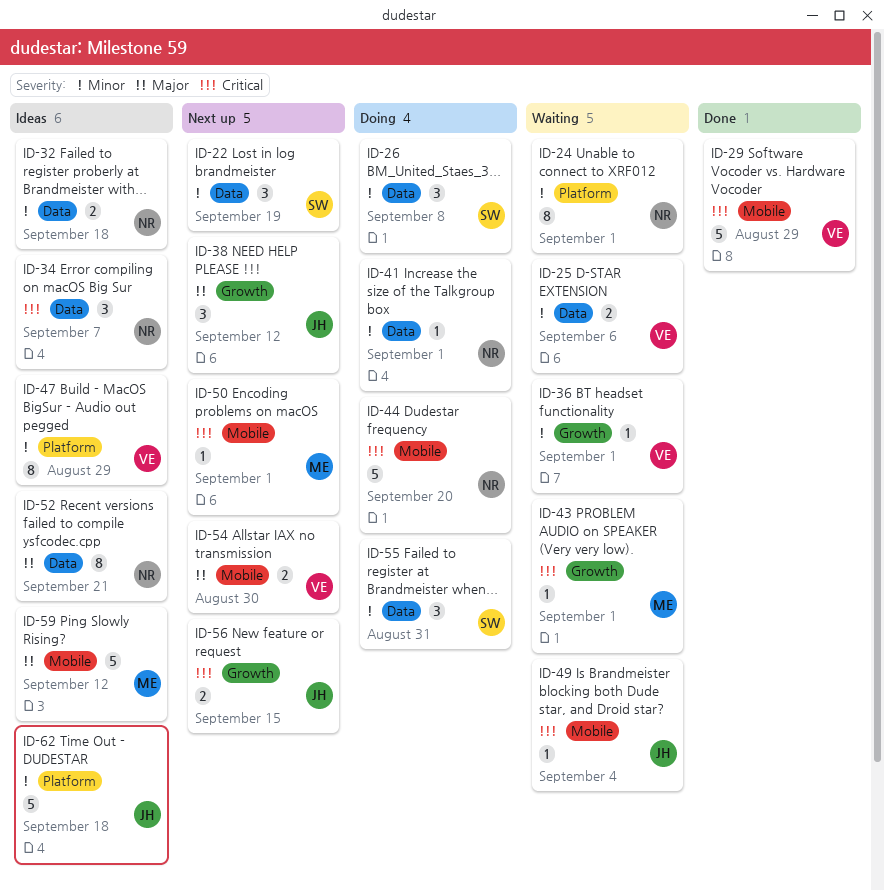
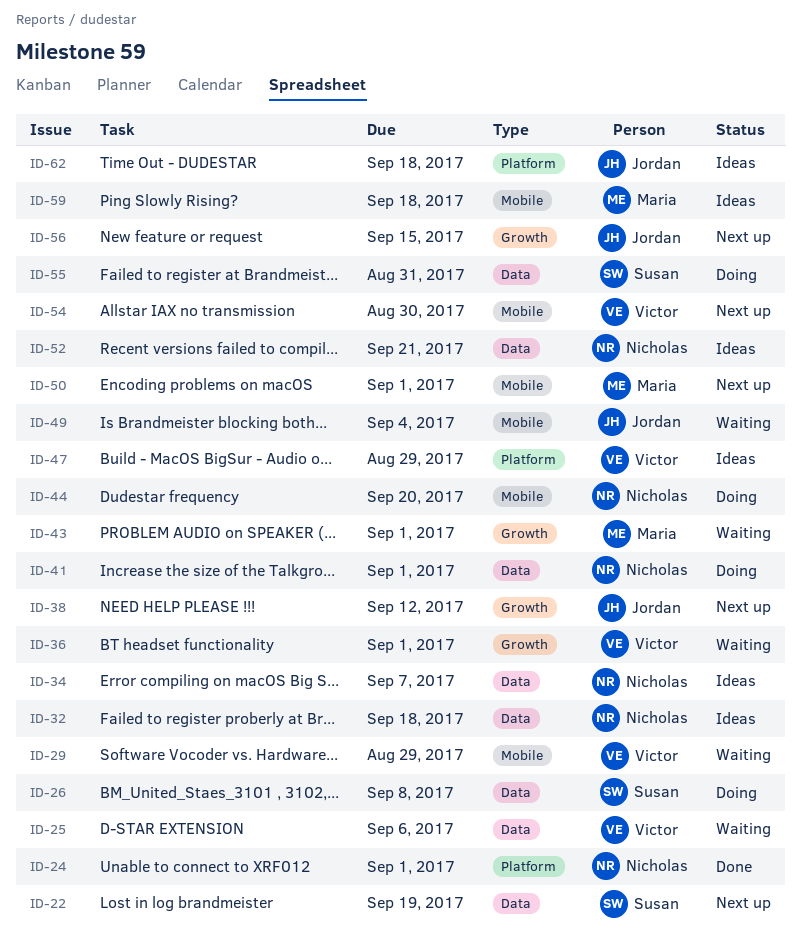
ID-24, status: Waiting -> Done
ID-29, status: Done -> Waiting
ID-59, due: Sep 12 -> Sep 18

